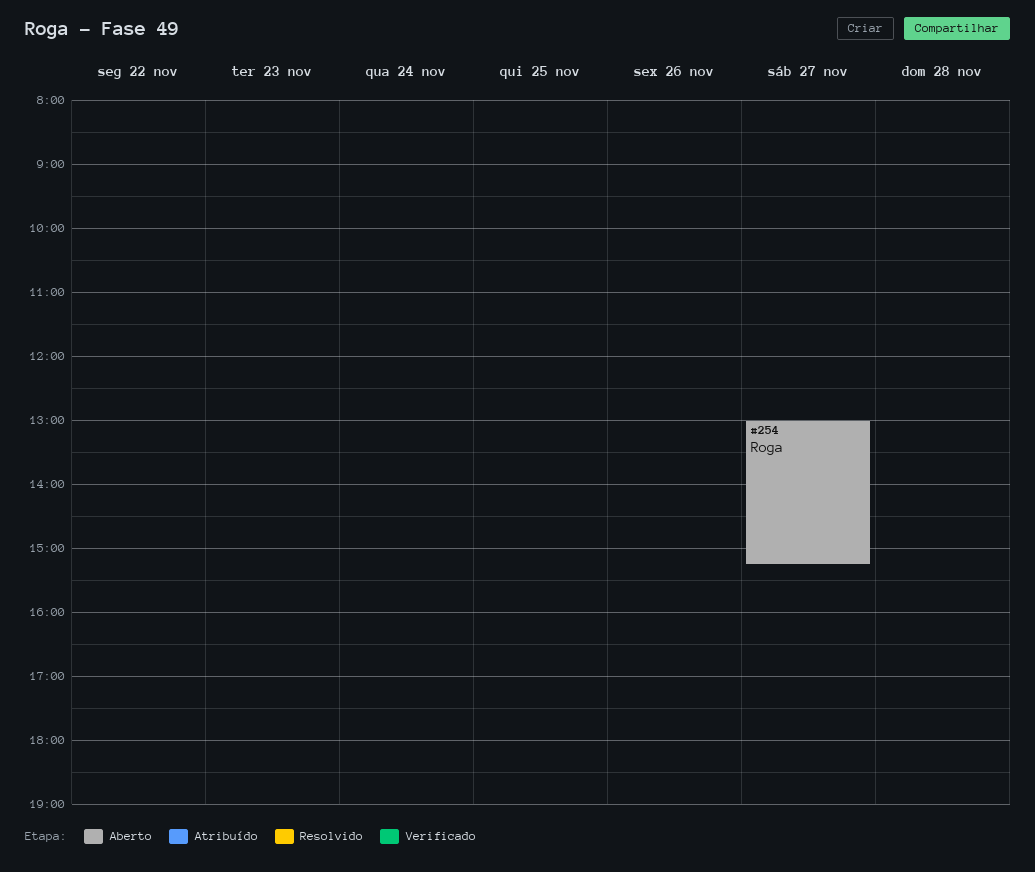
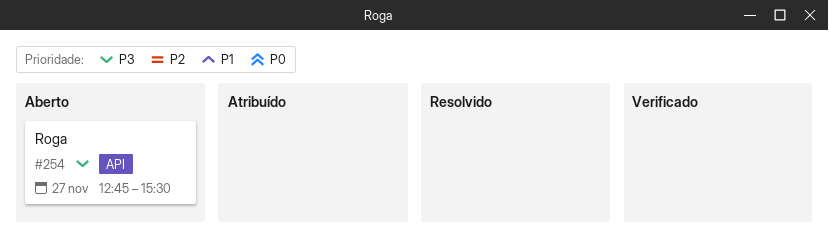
#254, begins: 13:00 -> 12:45
#254, ends: 15:15 -> 15:30

